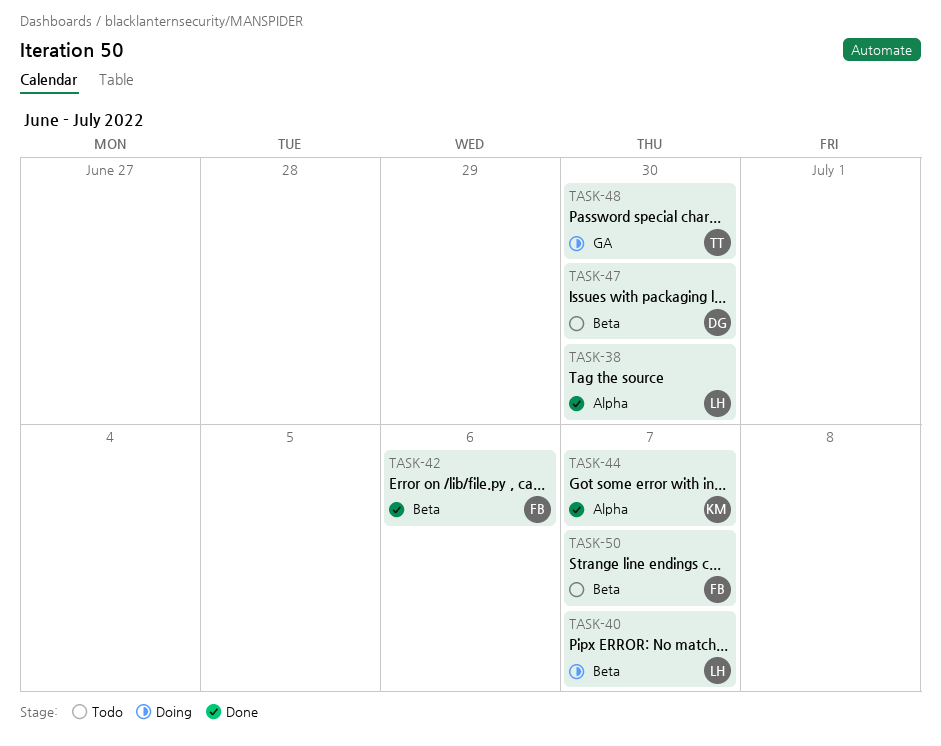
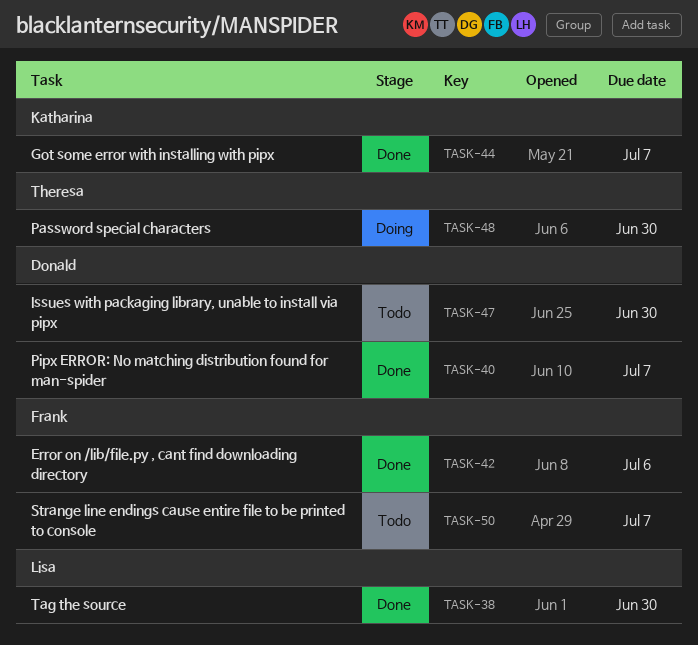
TASK-40, status: Doing -> Done
TASK-40, owner: Lisa -> Donald

